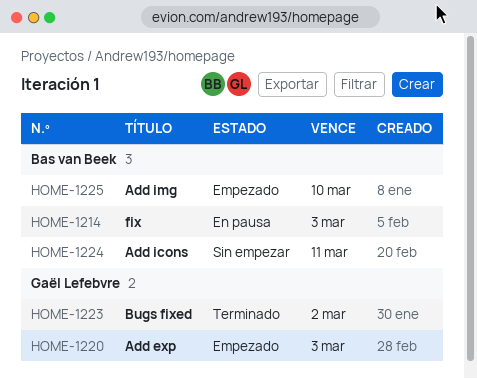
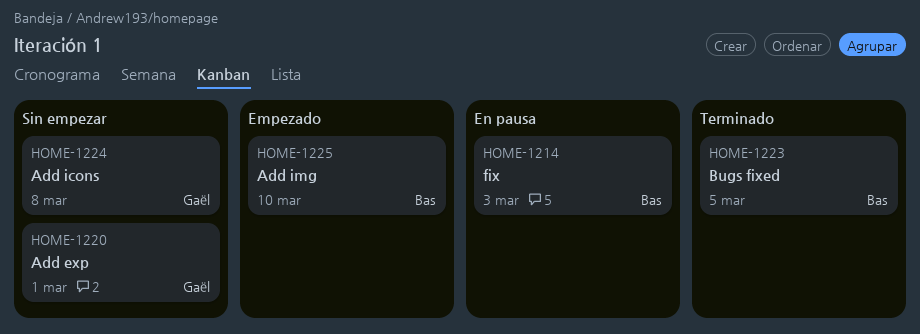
HOME-1220, status: Empezado -> Sin empezar
HOME-1220, due: Mar 3 -> Mar 1
HOME-1223, owner: Gaël Lefebvre -> Bas van Beek
HOME-1223, due: Mar 2 -> Mar 5
HOME-1224, owner: Bas van Beek -> Gaël Lefebvre
HOME-1224, due: Mar 11 -> Mar 8

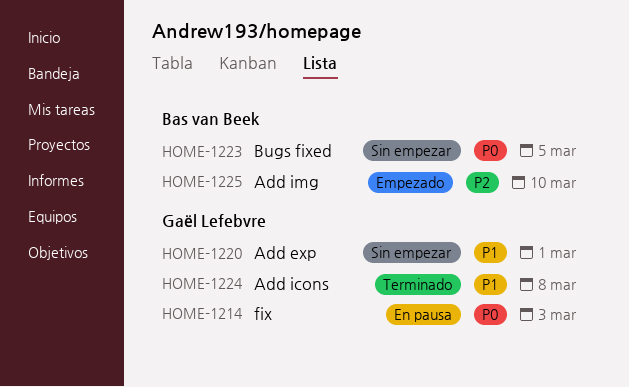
HOME-1214, owner: Bas van Beek -> Gaël Lefebvre
HOME-1223, status: Terminado -> Sin empezar
HOME-1224, status: Sin empezar -> Terminado

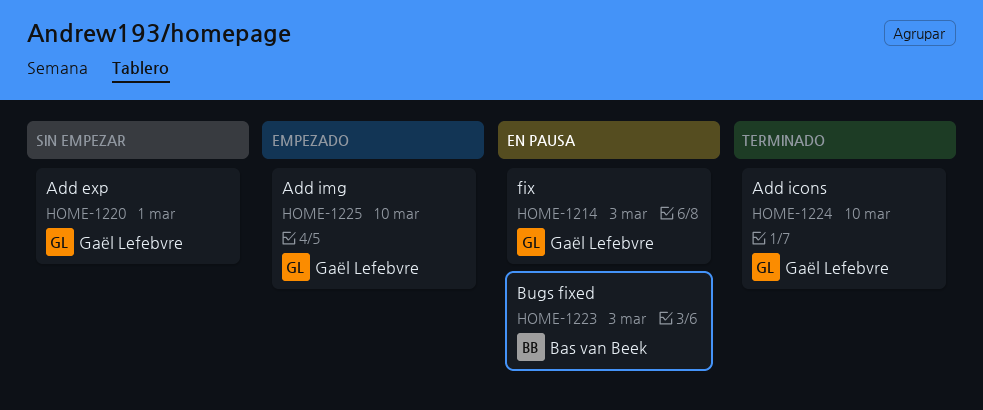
HOME-1223, status: Sin empezar -> En pausa
HOME-1223, due: Mar 5 -> Mar 3
HOME-1224, due: Mar 8 -> Mar 10
HOME-1225, owner: Bas van Beek -> Gaël Lefebvre

